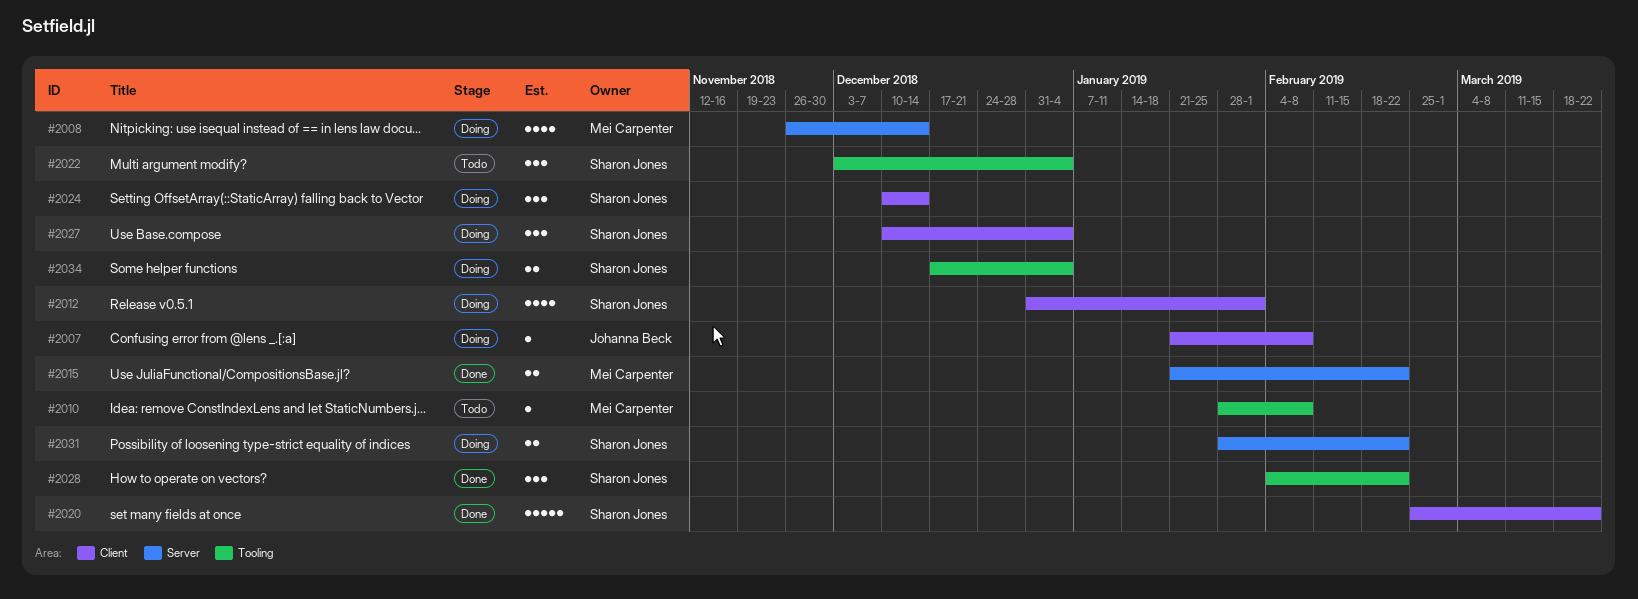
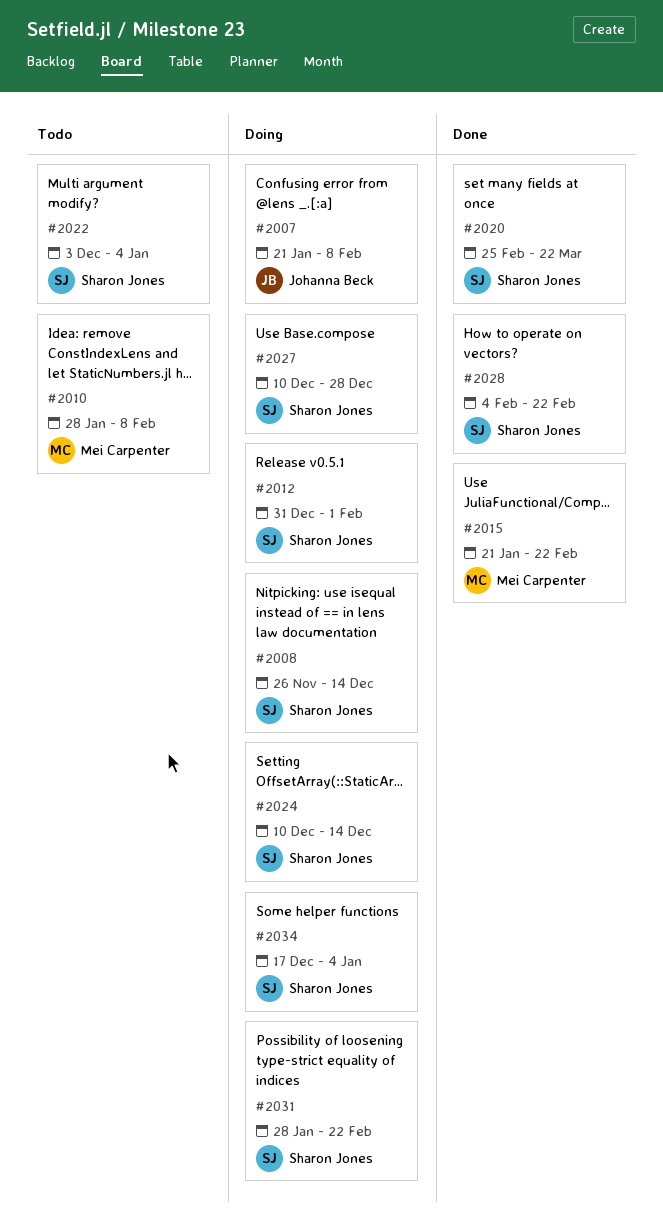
#2008, owner: Mei Carpenter -> Sharon Jones
#2027, due: Jan 4 -> Dec 28

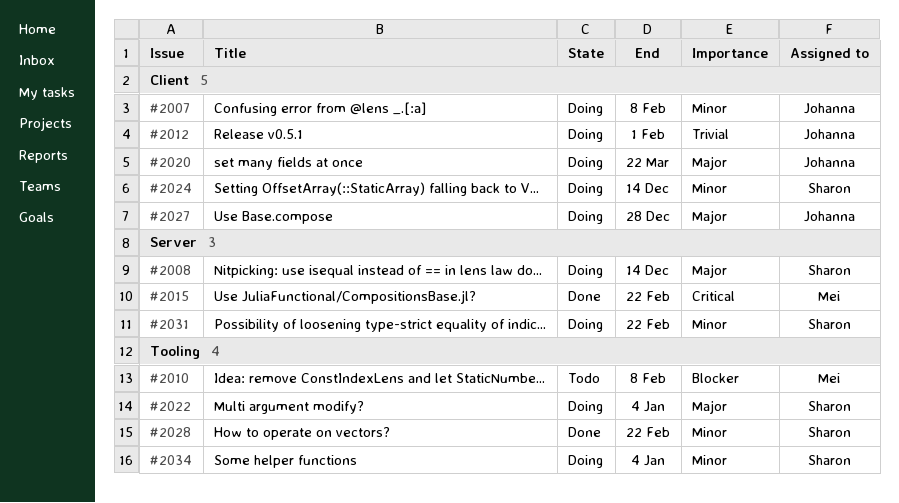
#2012, owner: Sharon Jones -> Johanna Beck
#2020, status: Done -> Doing
#2020, owner: Sharon Jones -> Johanna Beck
#2022, status: Todo -> Doing
#2027, owner: Sharon Jones -> Johanna Beck

